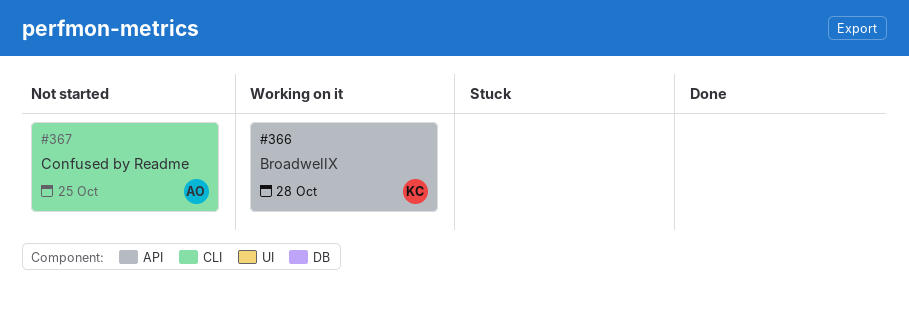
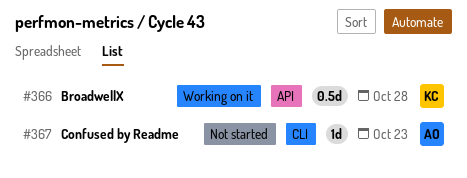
#367, due: Oct 25 -> Oct 23

